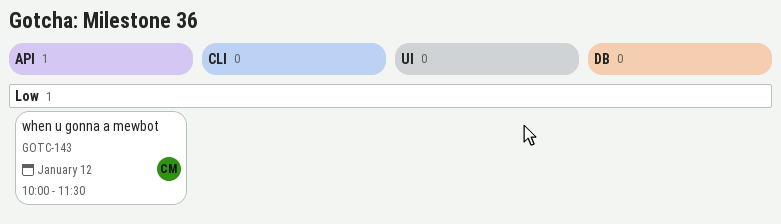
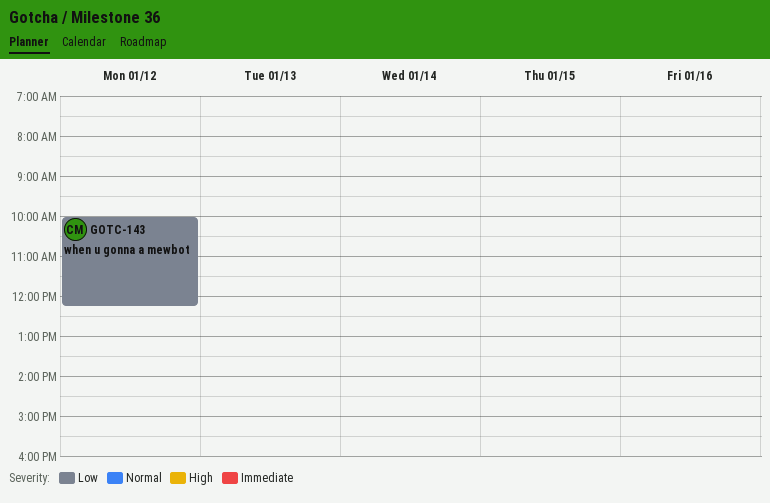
GOTC-143, ends: 11:30 -> 12:15

